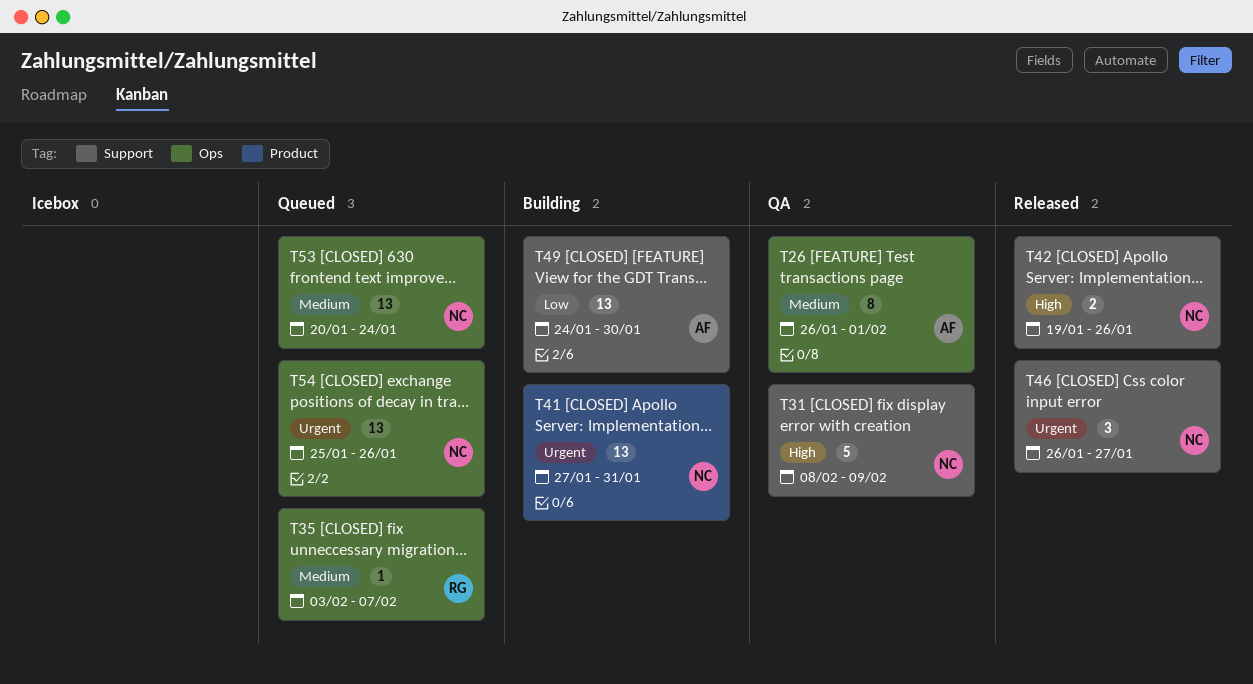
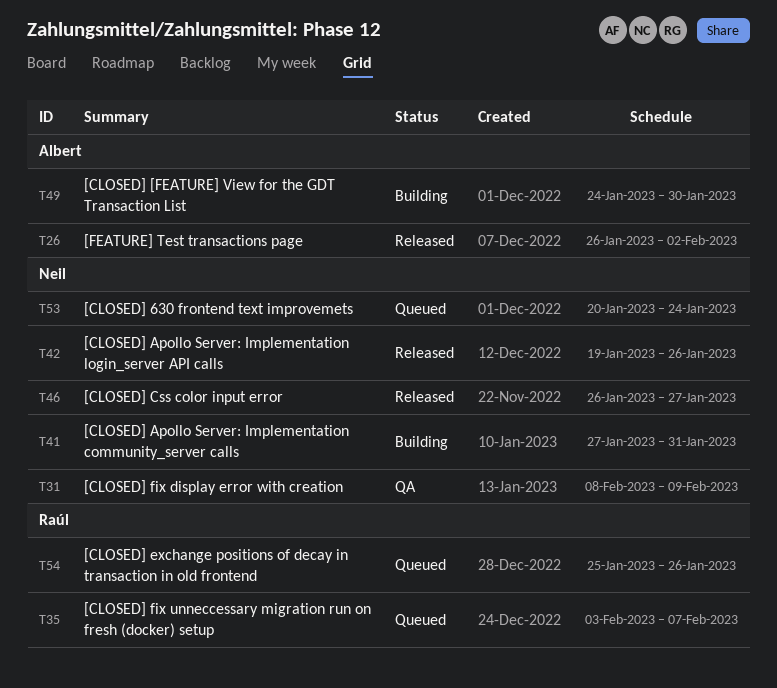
T26, status: QA -> Released
T26, due: Feb 1 -> Feb 2
T54, owner: Neil -> Raúl

